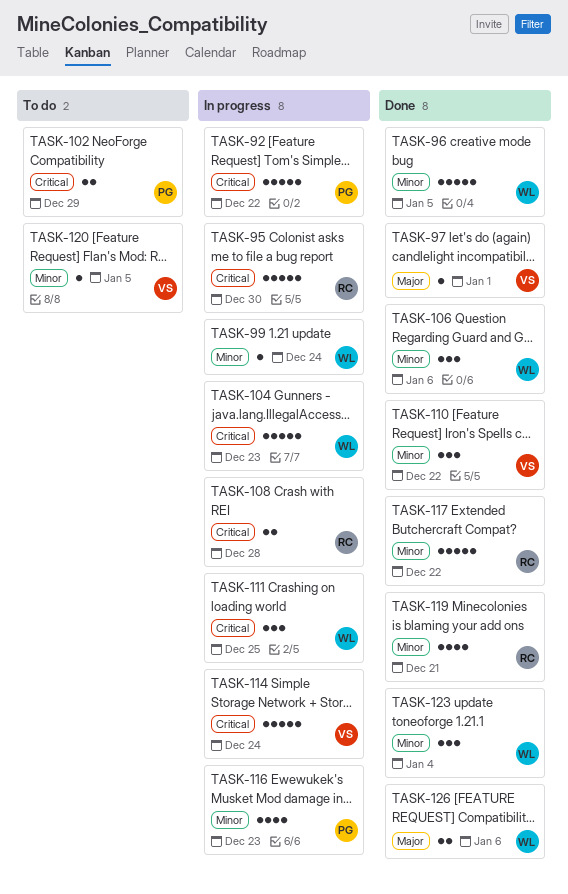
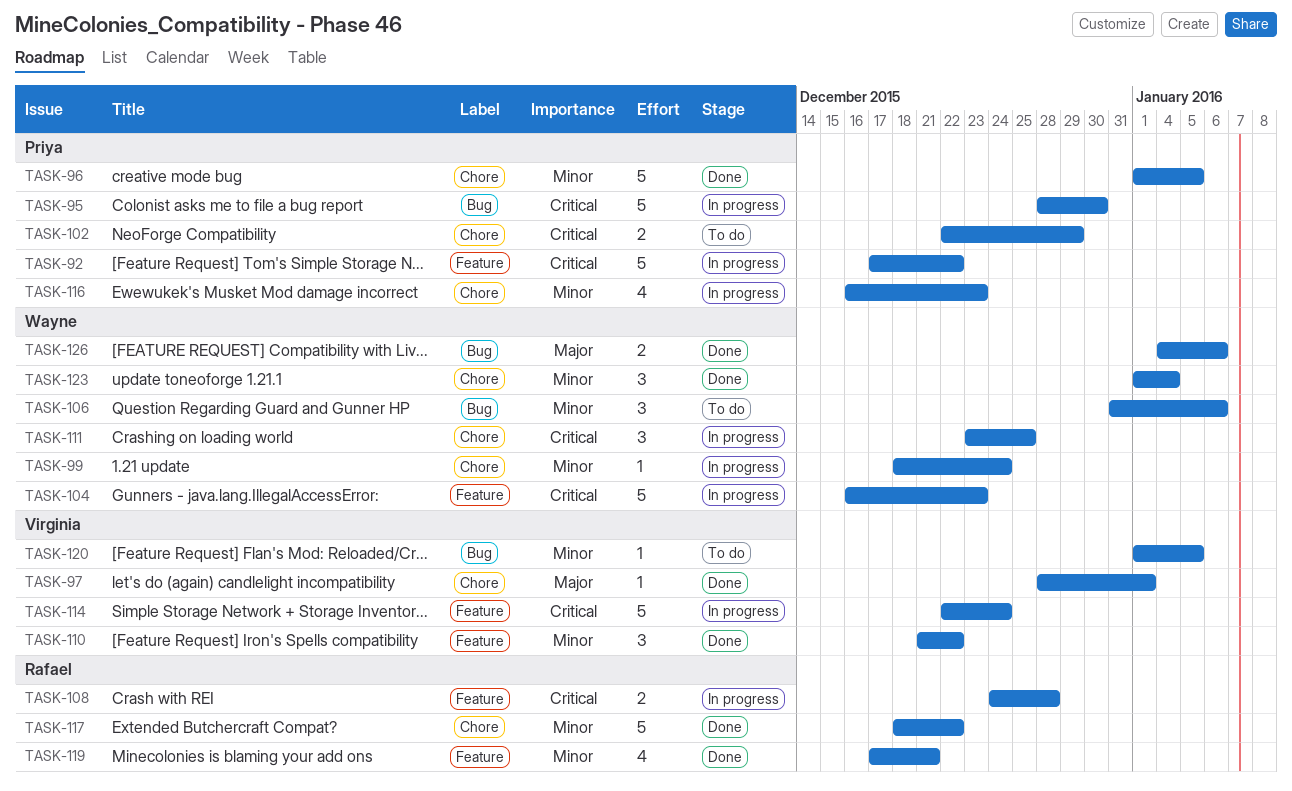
TASK-95, owner: Rafael -> Priya
TASK-96, owner: Wayne -> Priya
TASK-106, status: Done -> To do

